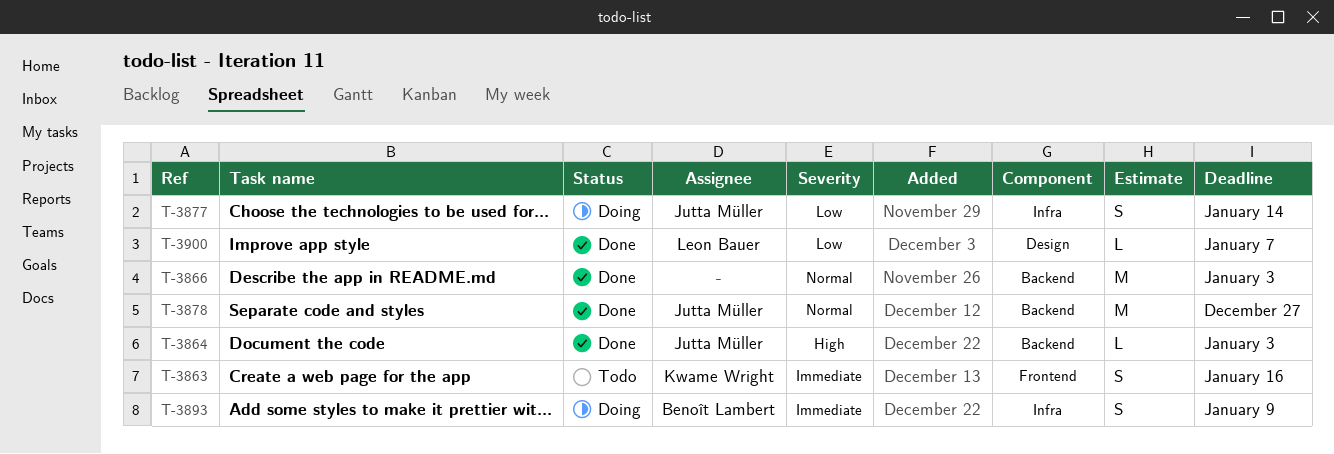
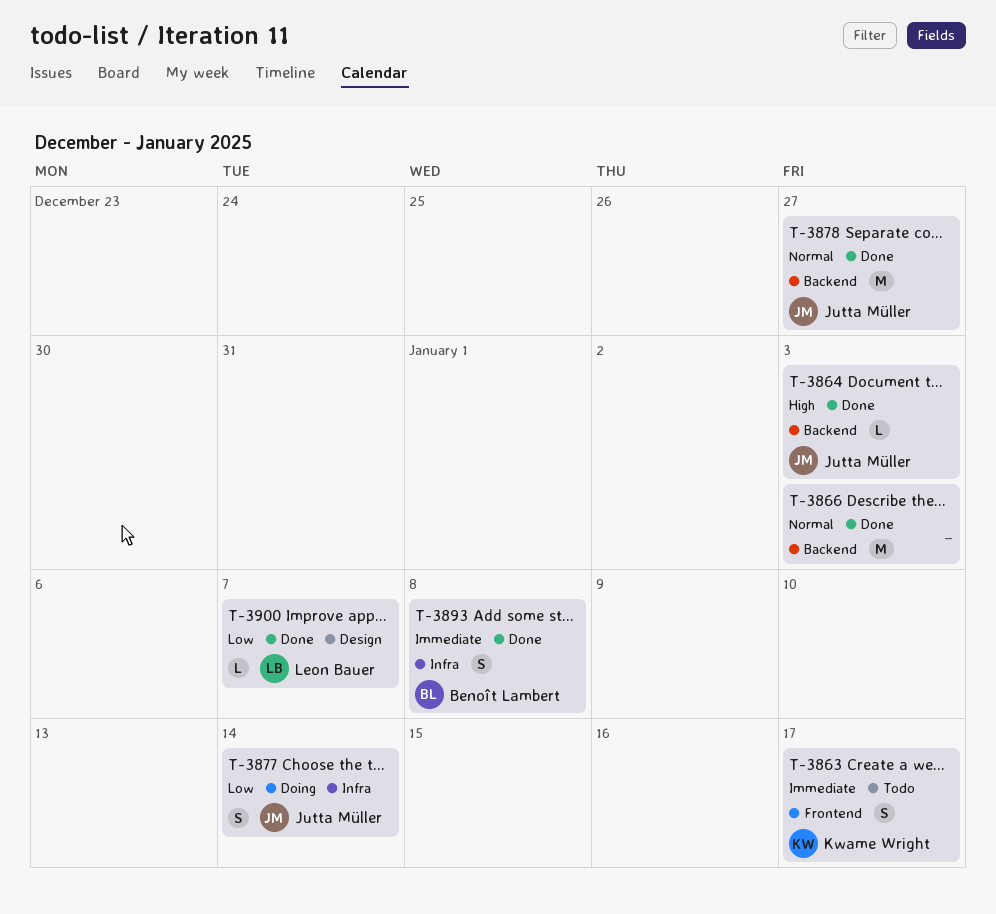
T-3863, due: Jan 16 -> Jan 17
T-3893, status: Doing -> Done
T-3893, due: Jan 9 -> Jan 8

